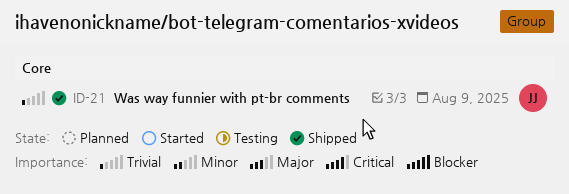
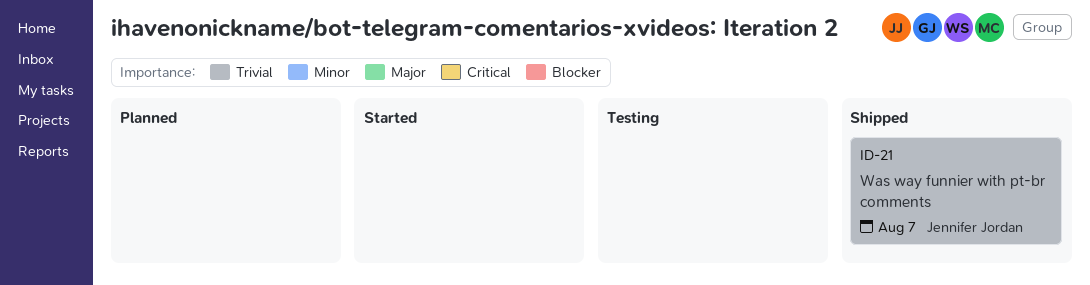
ID-21, due: Aug 9 -> Aug 7

